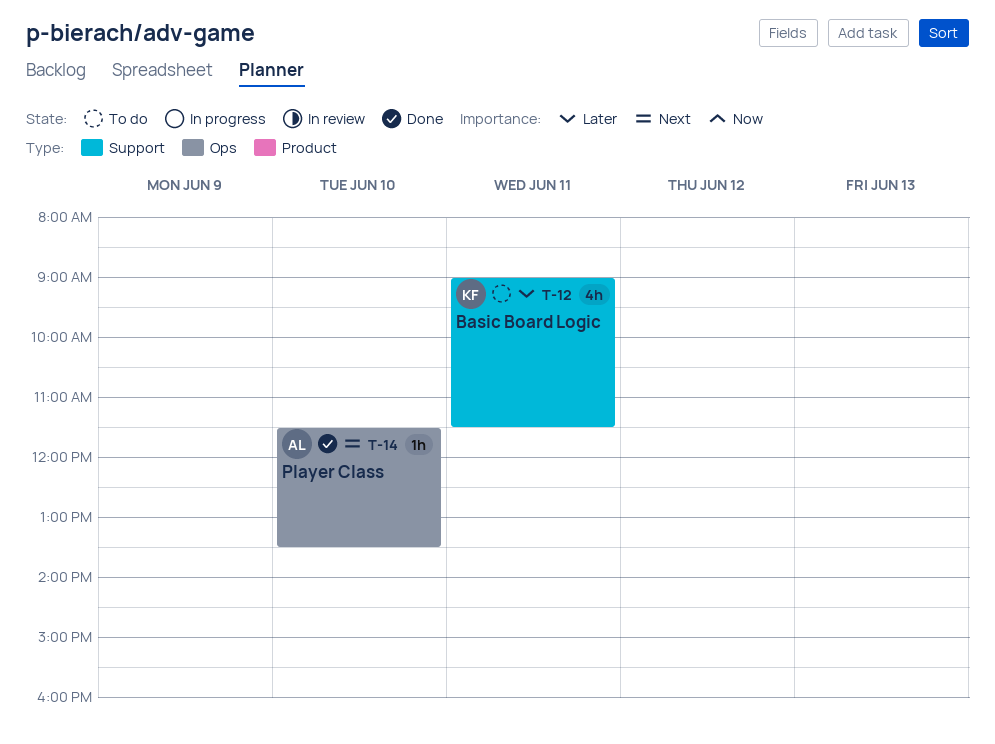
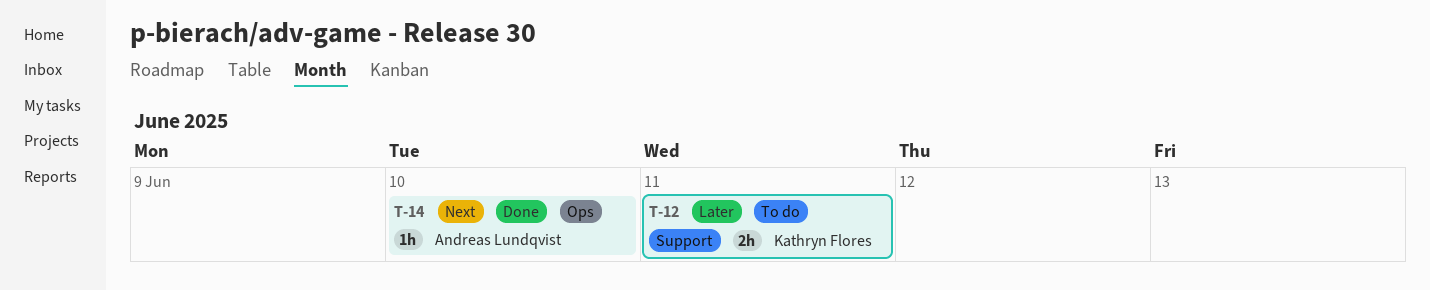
T-12, estimate: 4h -> 2h

